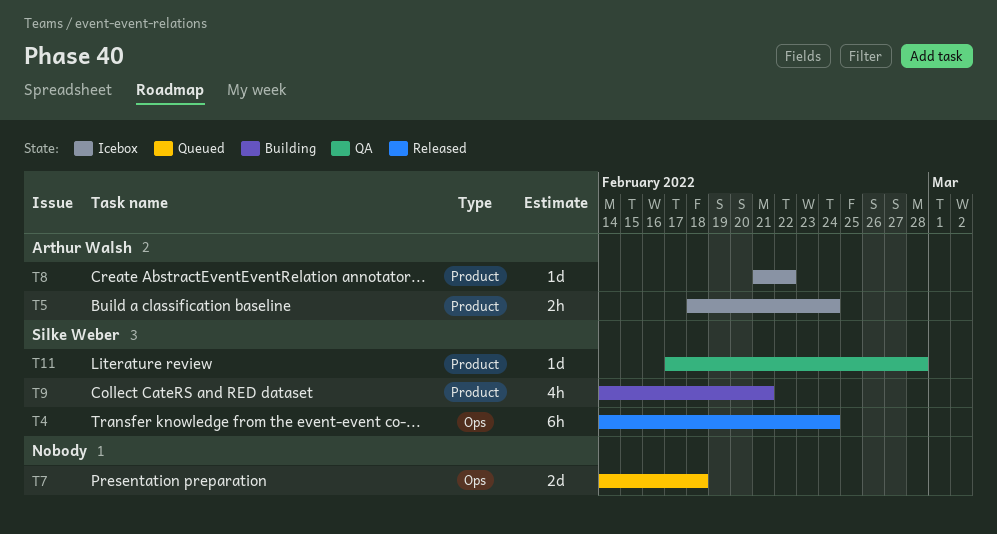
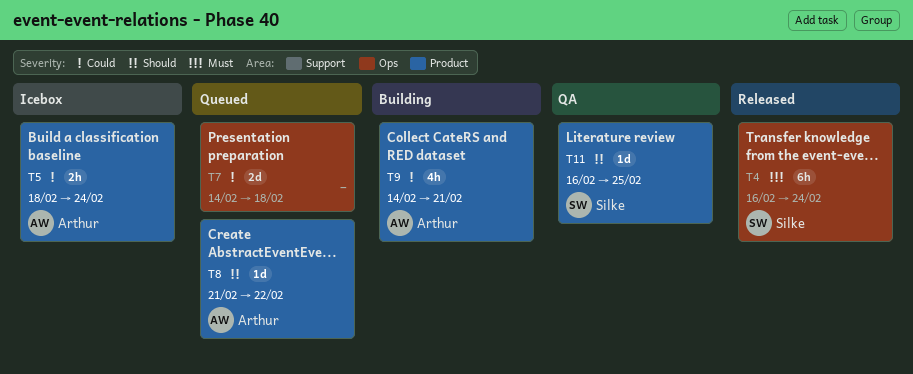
T4, start: Feb 14 -> Feb 16
T8, status: Icebox -> Queued
T9, owner: Silke Weber -> Arthur Walsh
T11, start: Feb 17 -> Feb 16
T11, due: Feb 28 -> Feb 25

